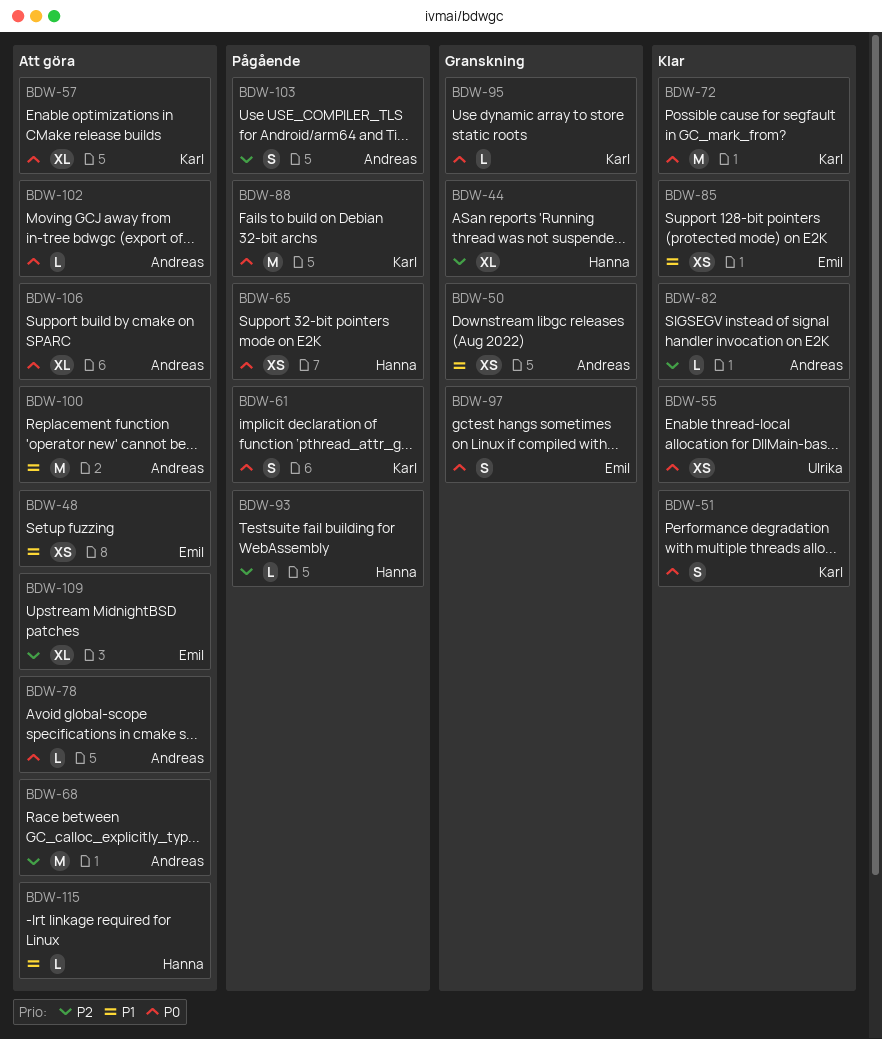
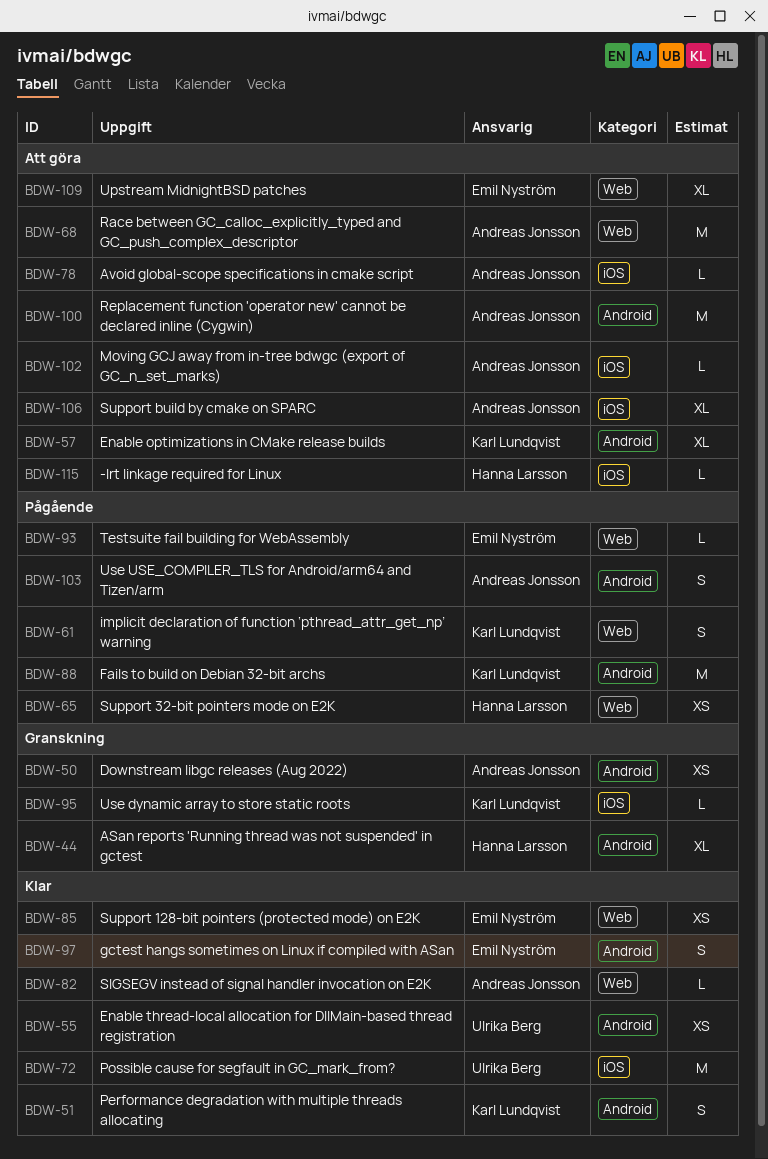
BDW-48: present -> none
BDW-72, owner: Karl Lundqvist -> Ulrika Berg
BDW-93, owner: Hanna Larsson -> Emil Nyström
BDW-97, status: Granskning -> Klar

